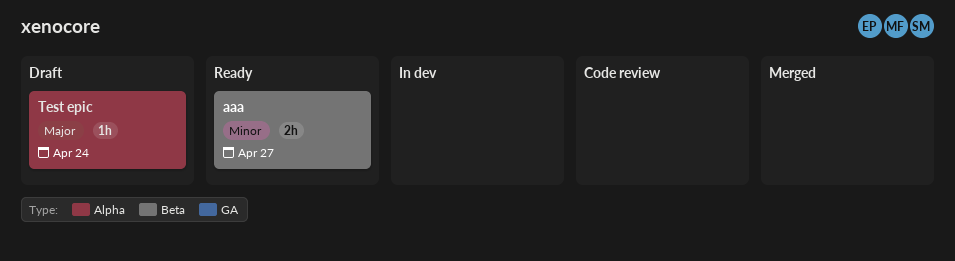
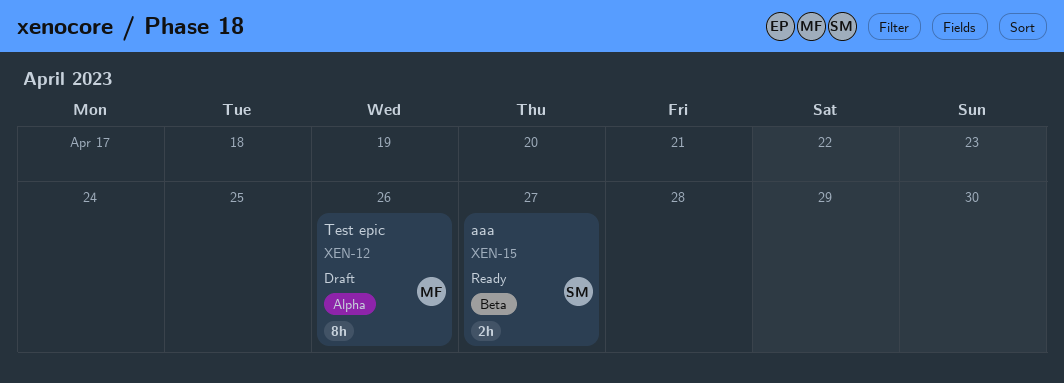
Test epic, estimate: 1h -> 8h
Test epic, due: Apr 24 -> Apr 26

